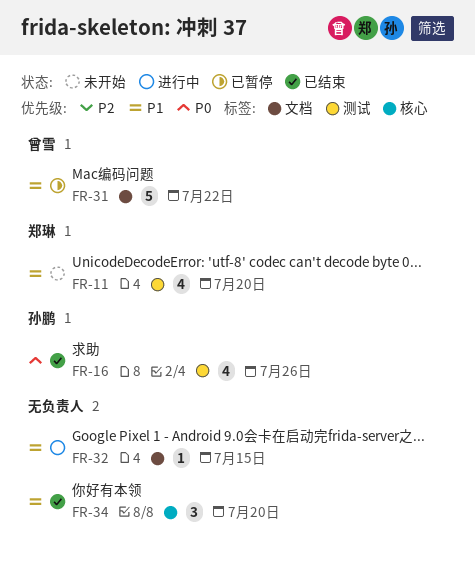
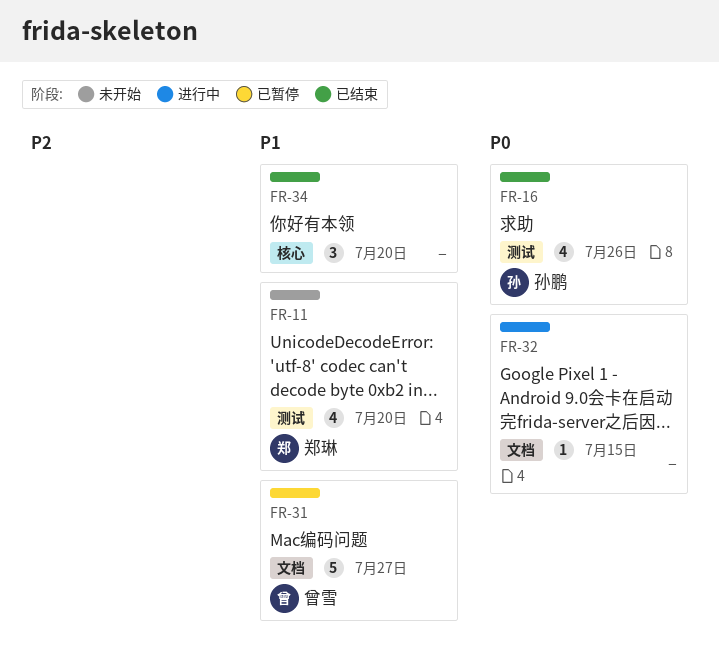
FR-31, due: Jul 22 -> Jul 27
FR-32, priority: P1 -> P0

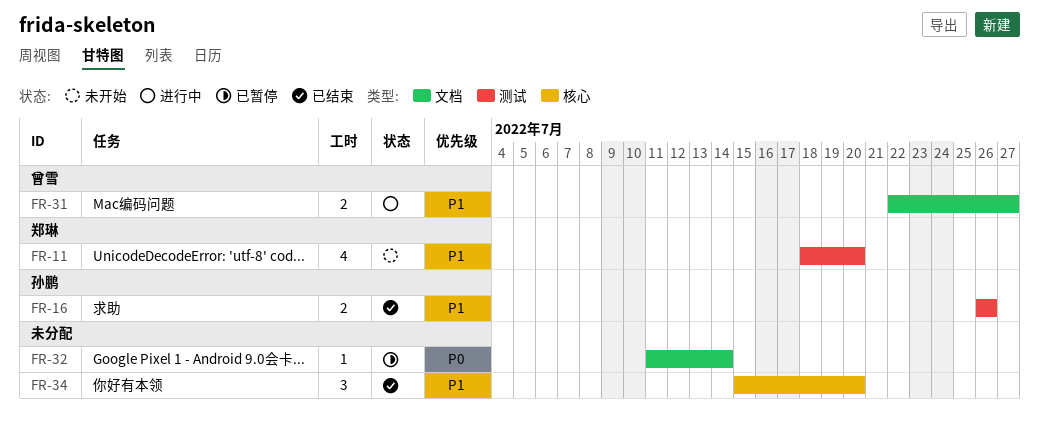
FR-16, priority: P0 -> P1
FR-16, estimate: 4 -> 2
FR-31, status: 已暂停 -> 进行中
FR-31, estimate: 5 -> 2
FR-32, status: 进行中 -> 已暂停
FR-32, due: Jul 15 -> Jul 14

